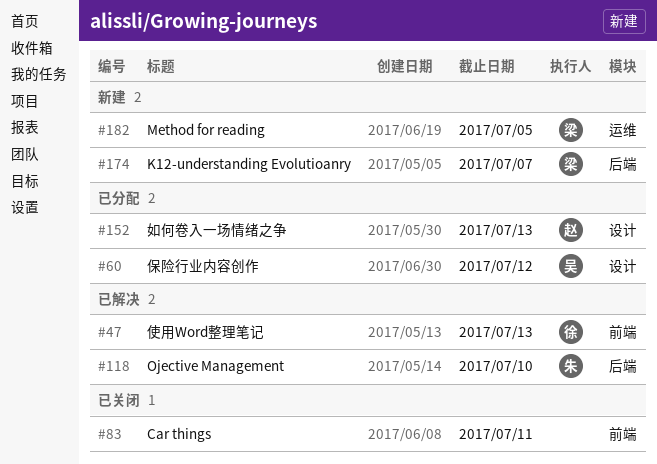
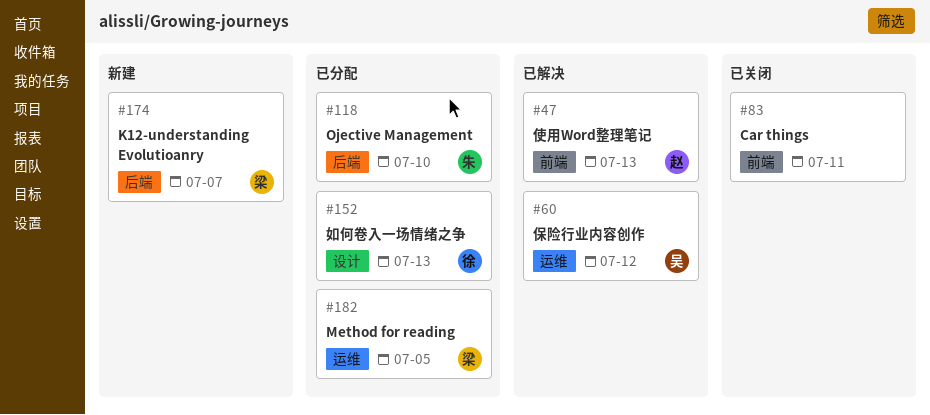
#47, owner: 徐 -> 赵
#60, status: 已分配 -> 已解决
#60, label: 设计 -> 运维
#118, status: 已解决 -> 已分配
#152, owner: 赵 -> 徐
#182, status: 新建 -> 已分配

